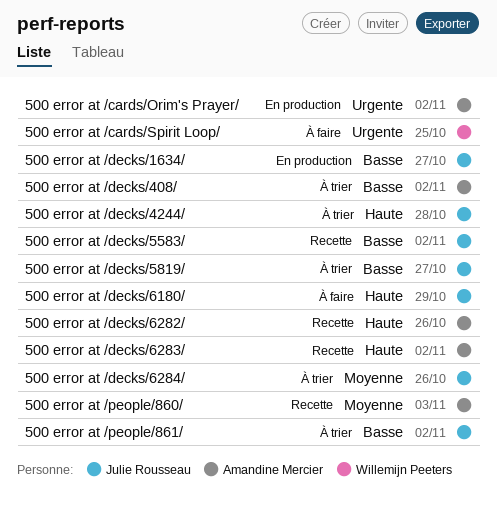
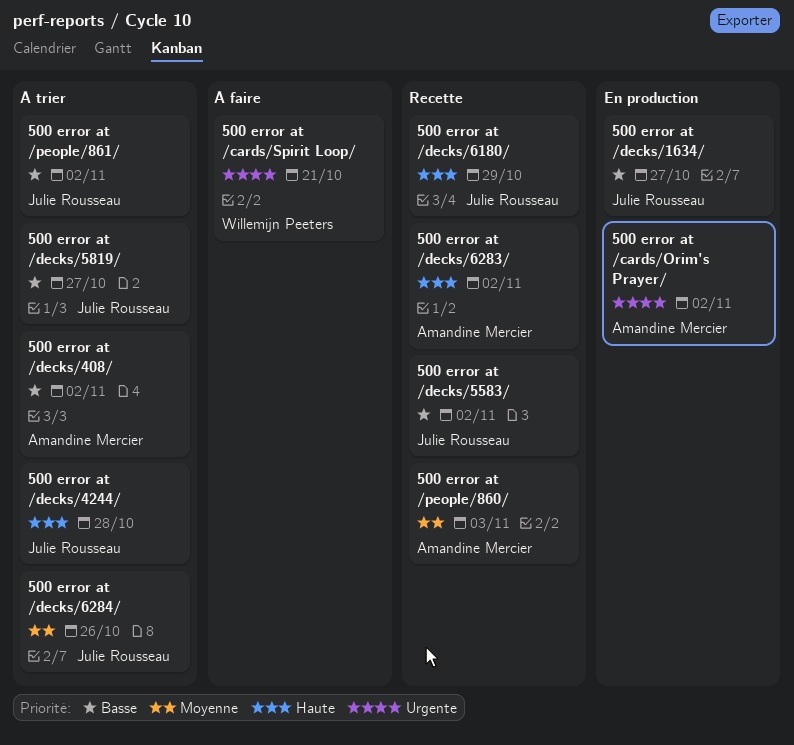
500 error at /cards/Spirit Loop/, due: Oct 25 -> Oct 21
500 error at /decks/6180/, status: À faire -> Recette
500 error at /decks/6282/: present -> none

